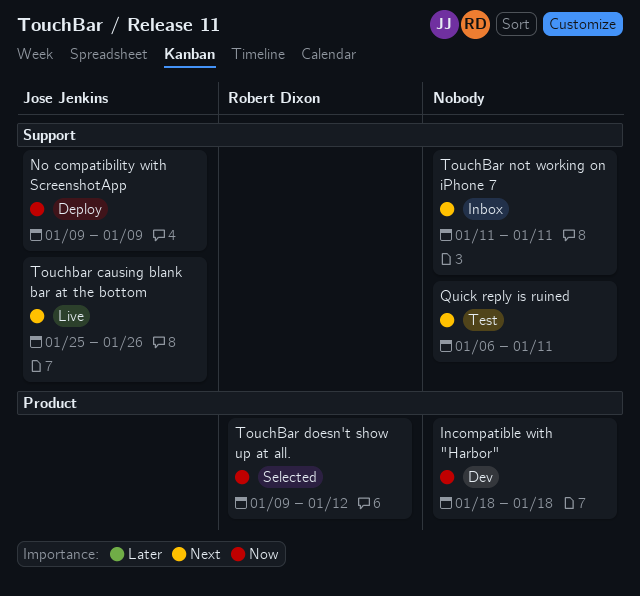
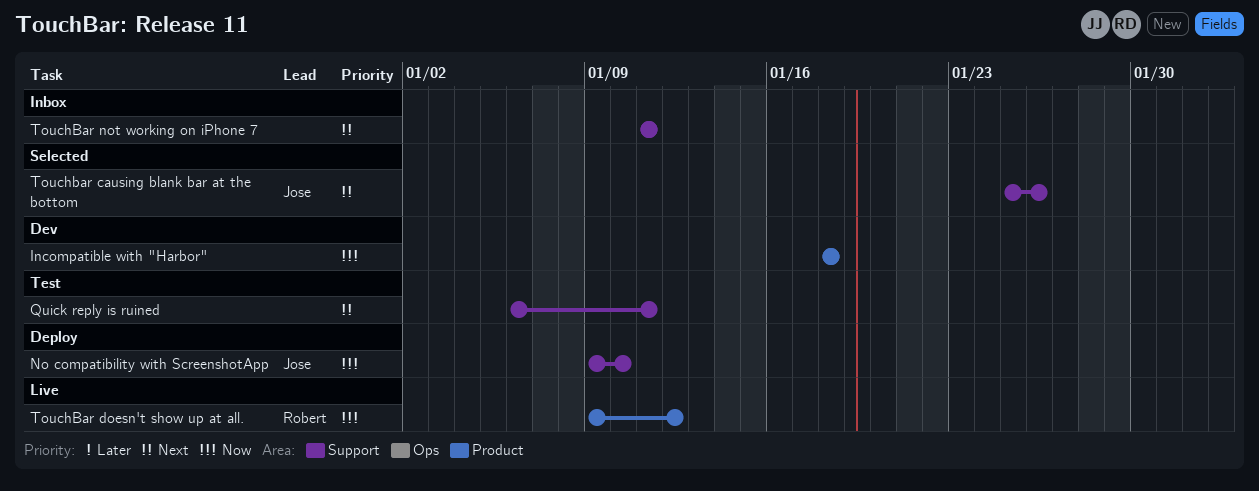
No compatibility with ScreenshotApp, due: Jan 9 -> Jan 10
Touchbar causing blank bar at the bottom, status: Live -> Selected
TouchBar doesn't show up at all., status: Selected -> Live

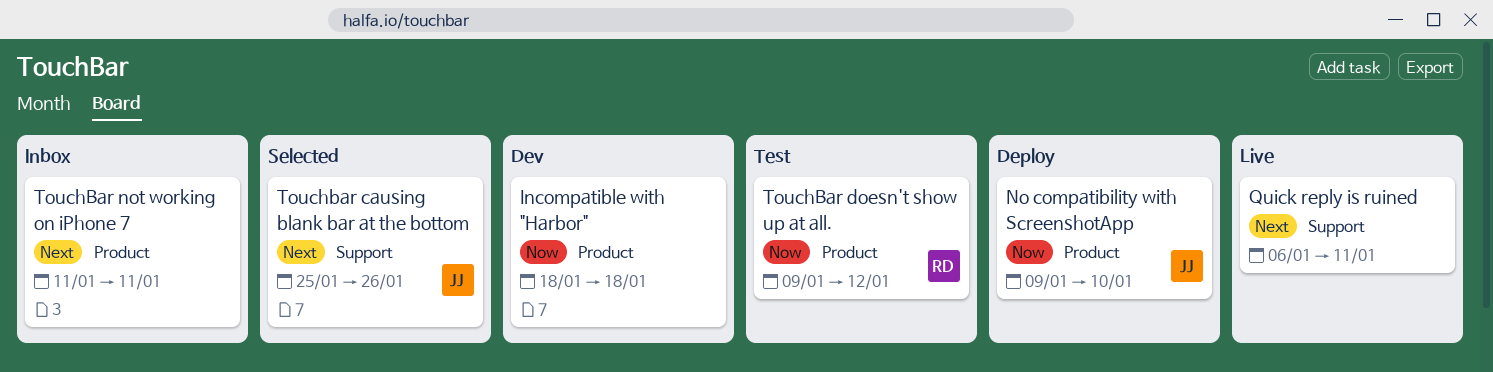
No compatibility with ScreenshotApp, label: Support -> Product
Quick reply is ruined, status: Test -> Live
TouchBar doesn't show up at all., status: Live -> Test
TouchBar not working on iPhone 7, label: Support -> Product

